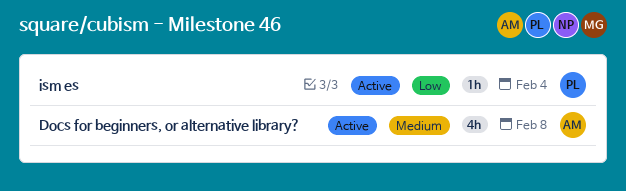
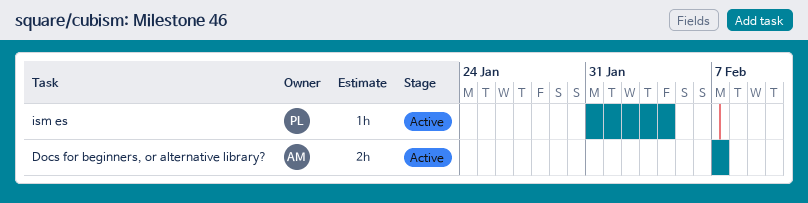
Docs for beginners, or alternative library?, estimate: 4h -> 2h
Docs for beginners, or alternative library?, due: Feb 8 -> Feb 7

